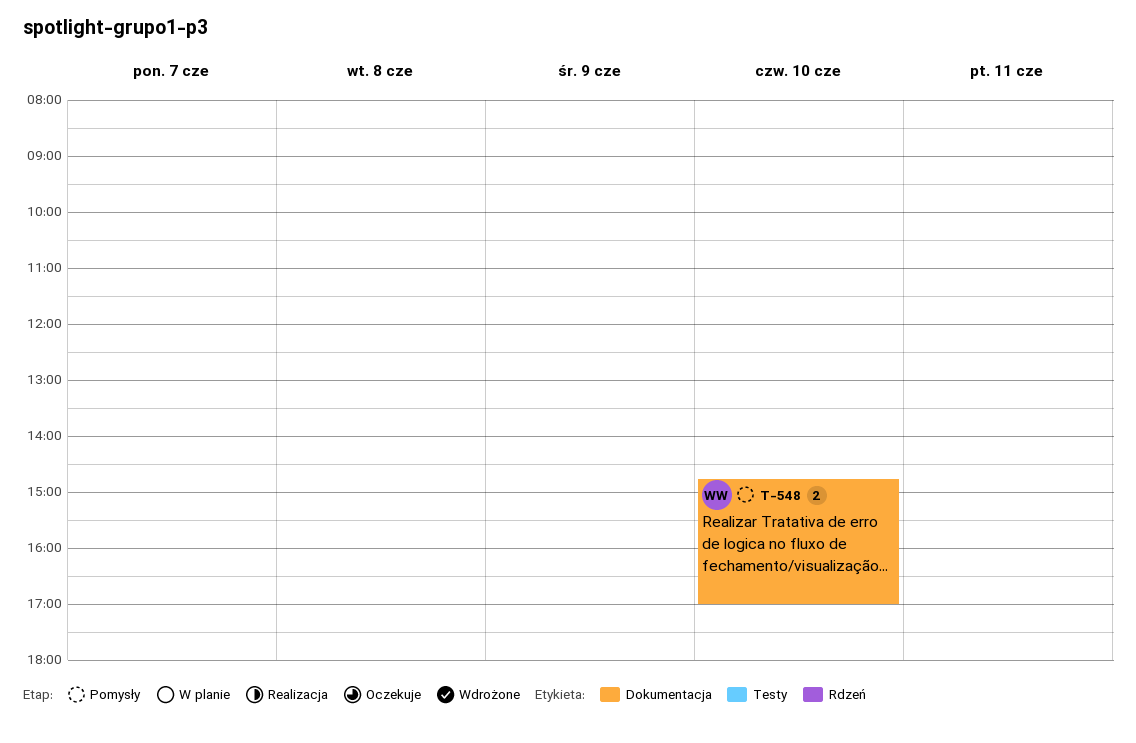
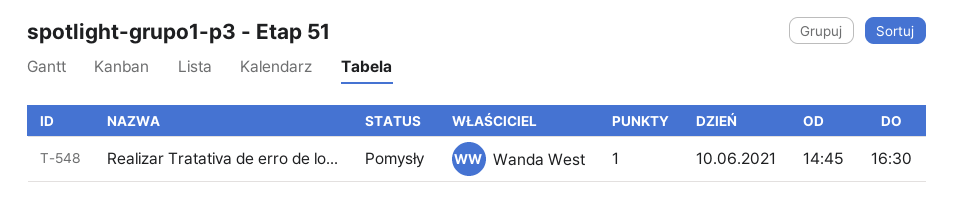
T-548, estimate: 2 -> 1
T-548, ends: 17:00 -> 16:30

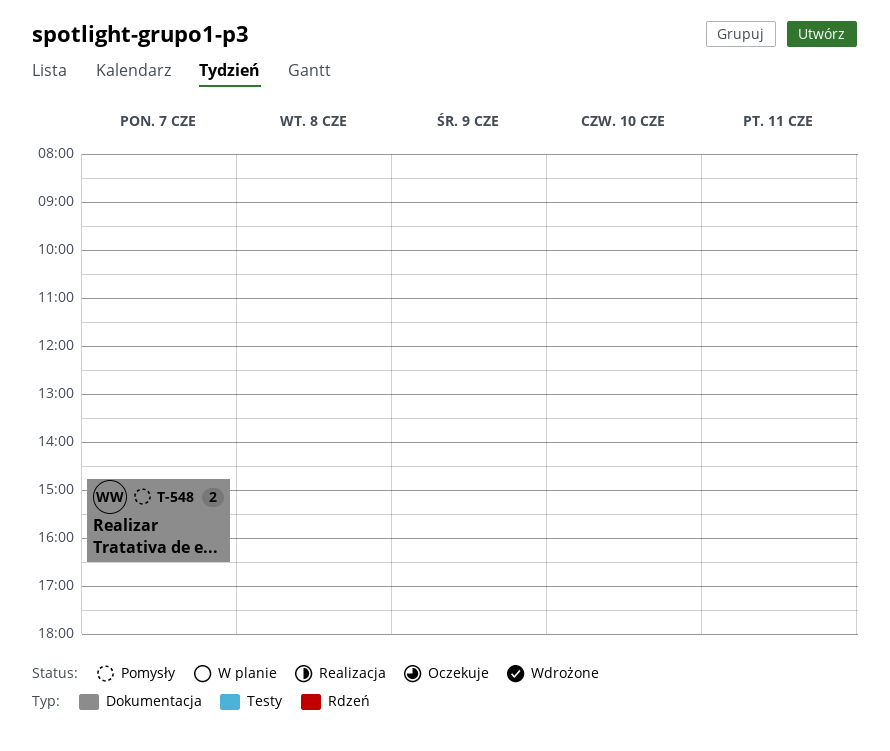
T-548, estimate: 1 -> 2
T-548, day: Jun 10 -> Jun 7

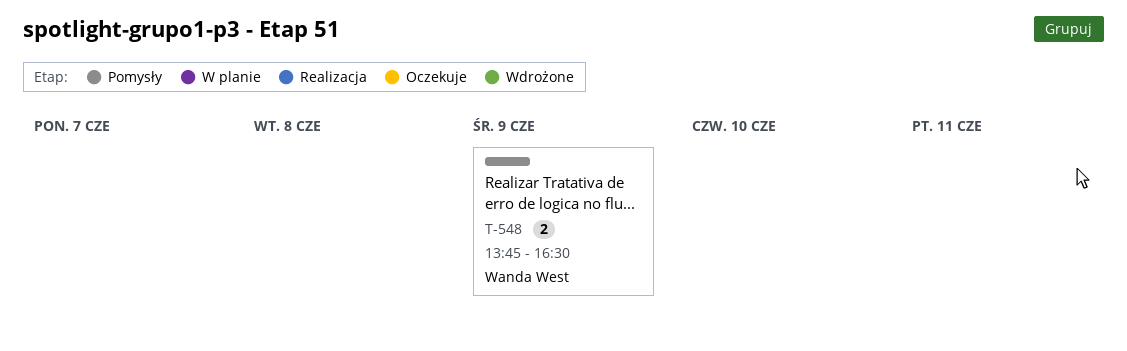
T-548, day: Jun 7 -> Jun 9
T-548, begins: 14:45 -> 13:45

